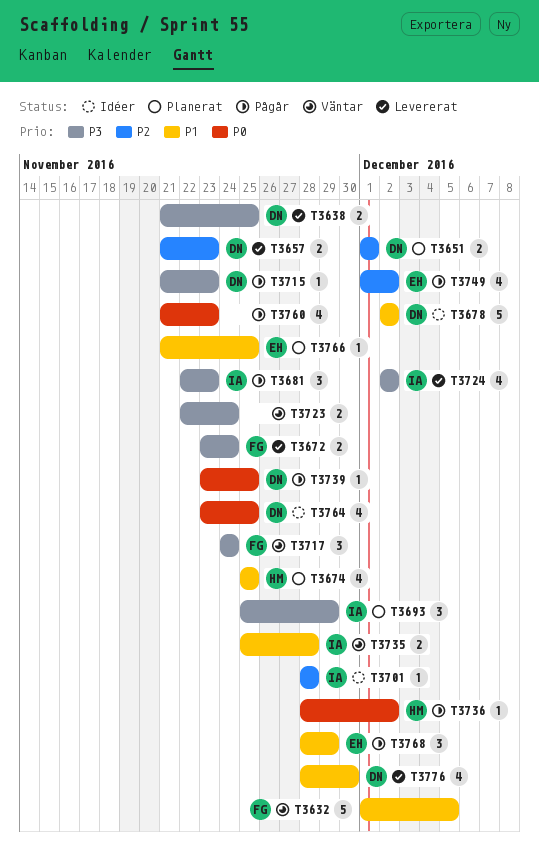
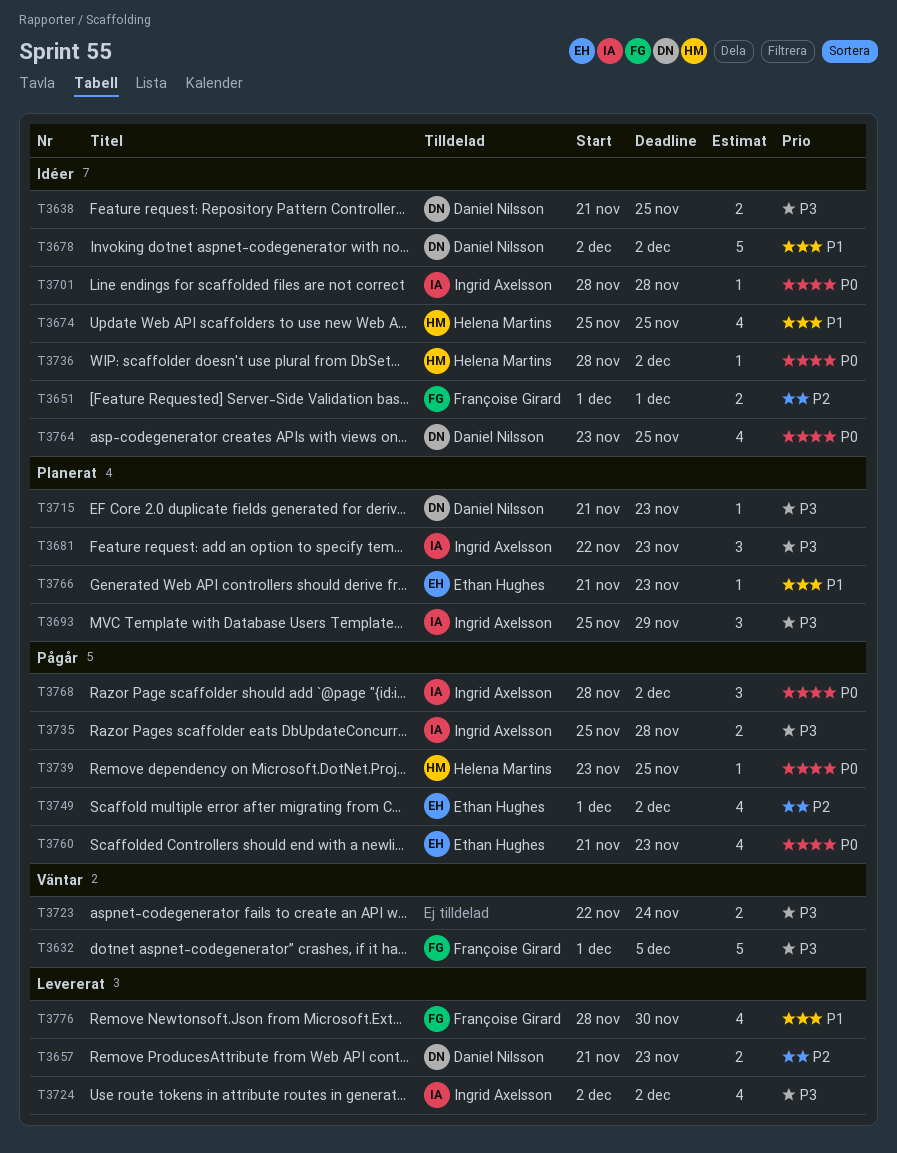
T3632, priority: P1 -> P3
T3638, status: Levererat -> Idéer
T3651, status: Planerat -> Idéer
T3651, owner: Daniel Nilsson -> Françoise Girard
T3672: present -> none
T3674, status: Planerat -> Idéer
T3681, status: Pågår -> Planerat
T3701, priority: P2 -> P0
T3715, status: Pågår -> Planerat
T3717: present -> none
T3735, status: Väntar -> Pågår
T3735, priority: P1 -> P3
T3736, status: Pågår -> Idéer
T3739, owner: Daniel Nilsson -> Helena Martins
T3760, owner: none -> Ethan Hughes
T3766, due: Nov 25 -> Nov 23
T3768, owner: Ethan Hughes -> Ingrid Axelsson
T3768, priority: P1 -> P0
T3768, due: Nov 29 -> Dec 2
T3776, owner: Daniel Nilsson -> Françoise Girard

